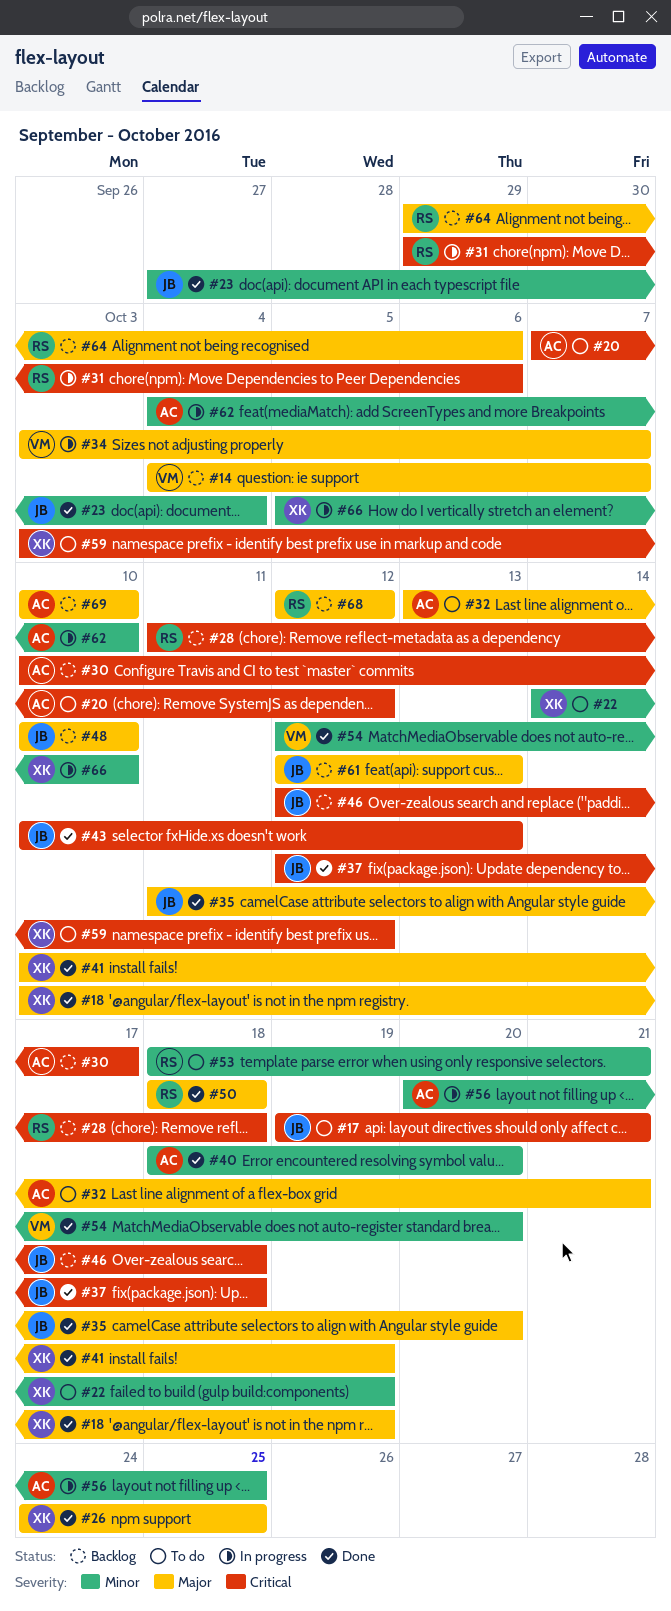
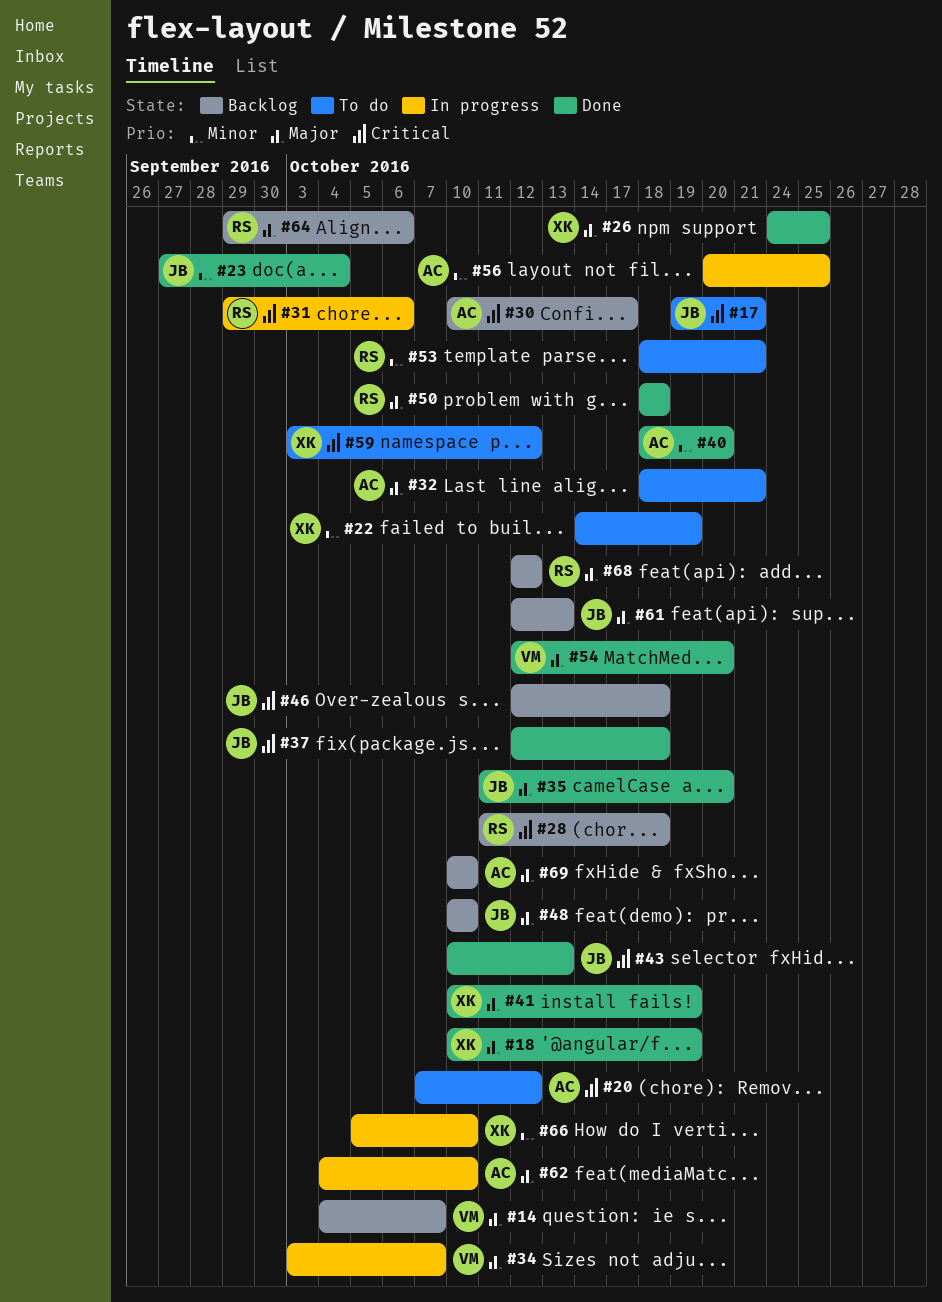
#32, start: Oct 13 -> Oct 18
#54, priority: Minor -> Major
#62, priority: Minor -> Major

